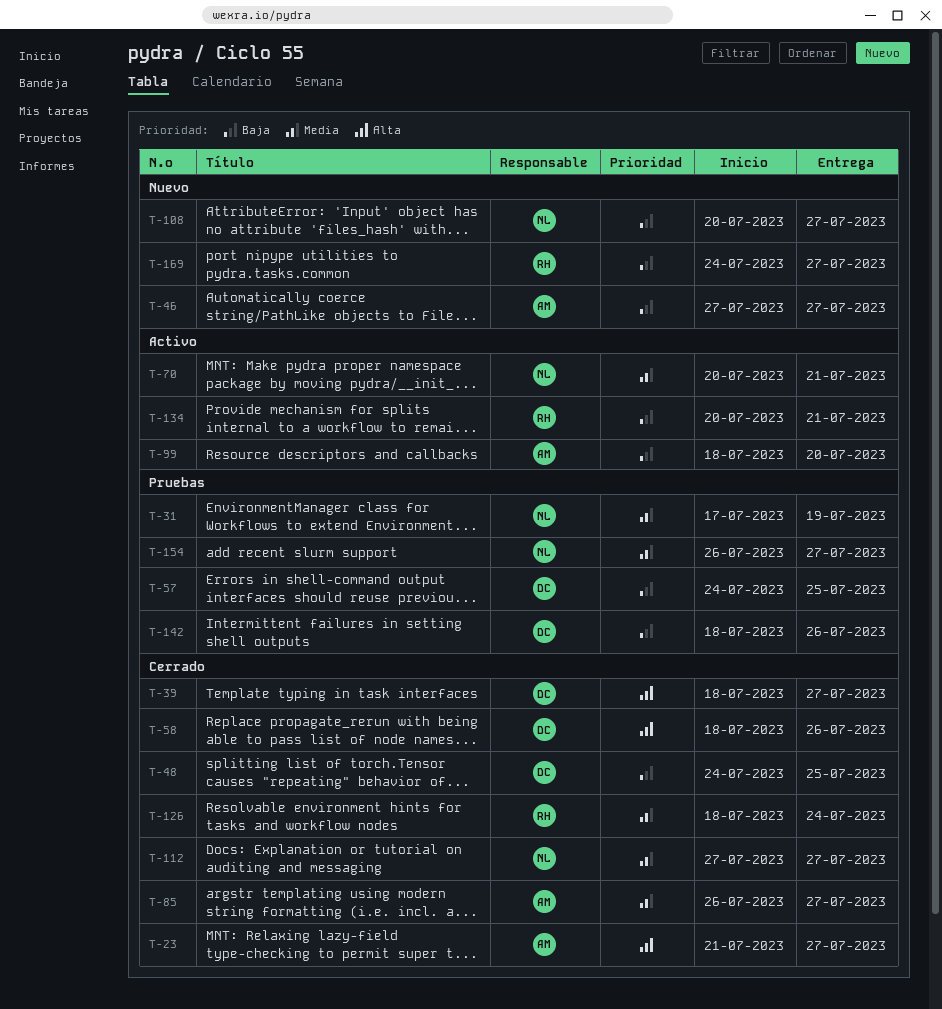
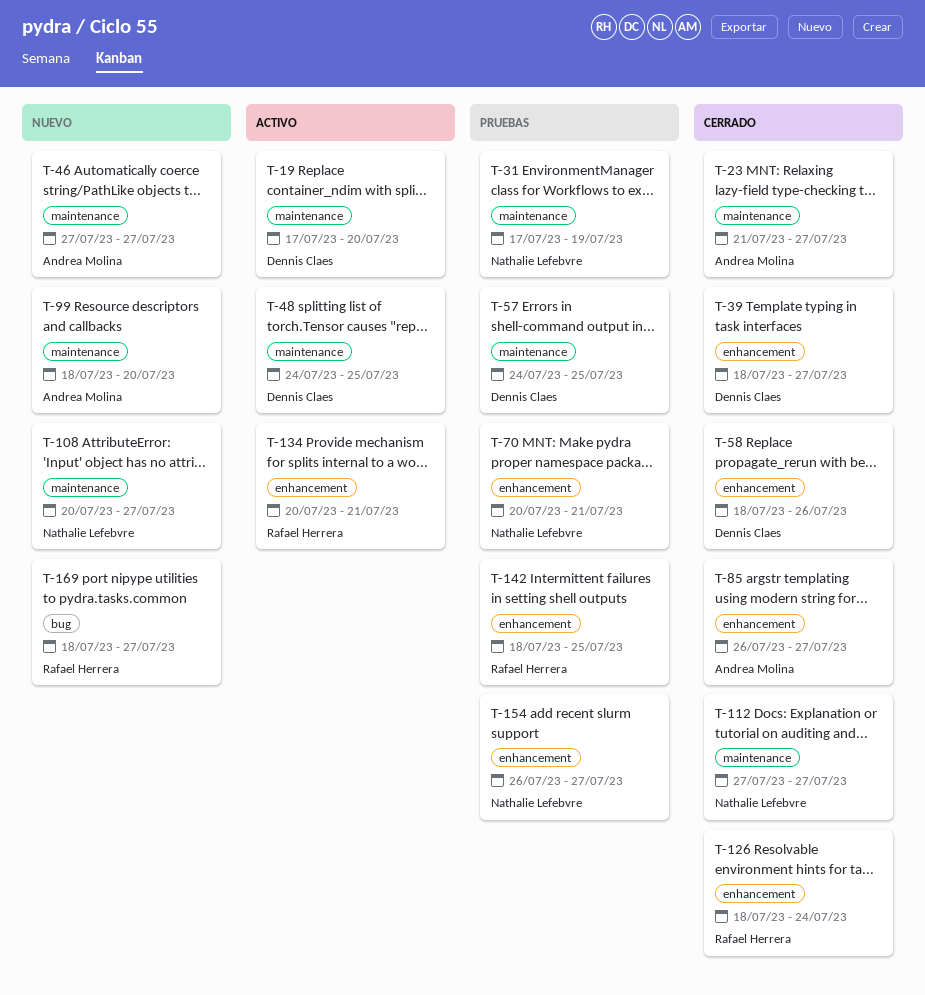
T-19: none -> present
T-48, status: Cerrado -> Activo
T-70, status: Activo -> Pruebas
T-99, status: Activo -> Nuevo
T-142, owner: Dennis Claes -> Rafael Herrera
T-142, due: Jul 26 -> Jul 25
T-169, start: Jul 24 -> Jul 18

